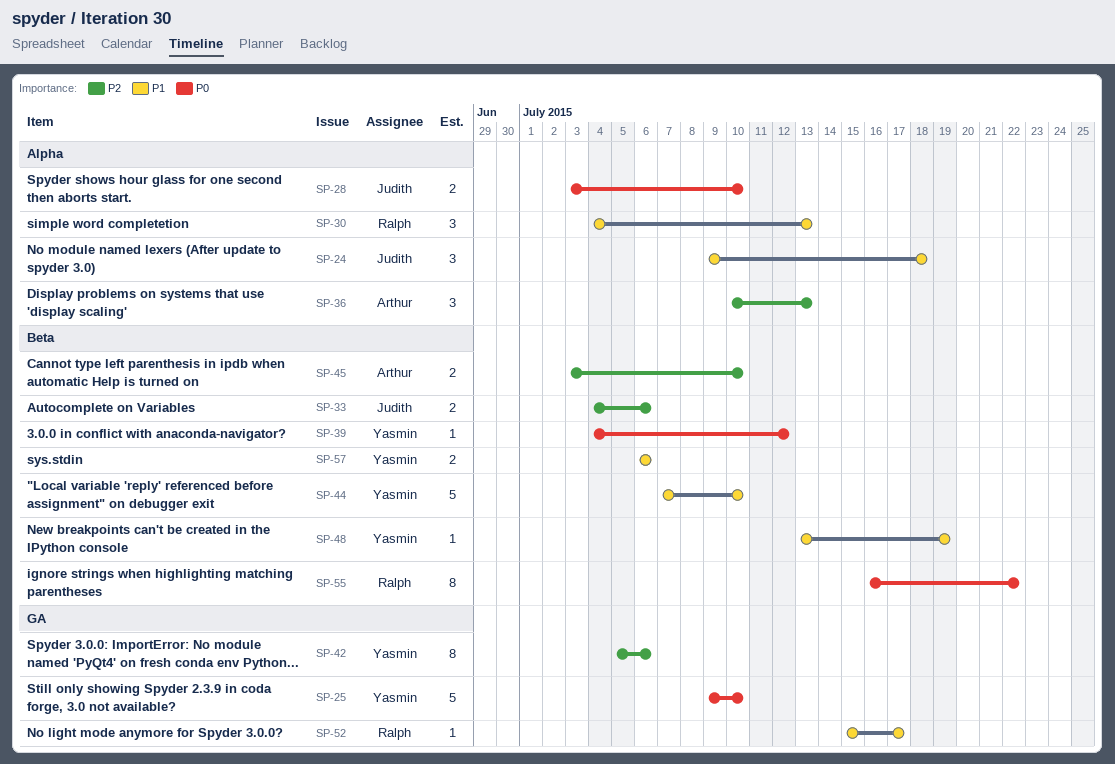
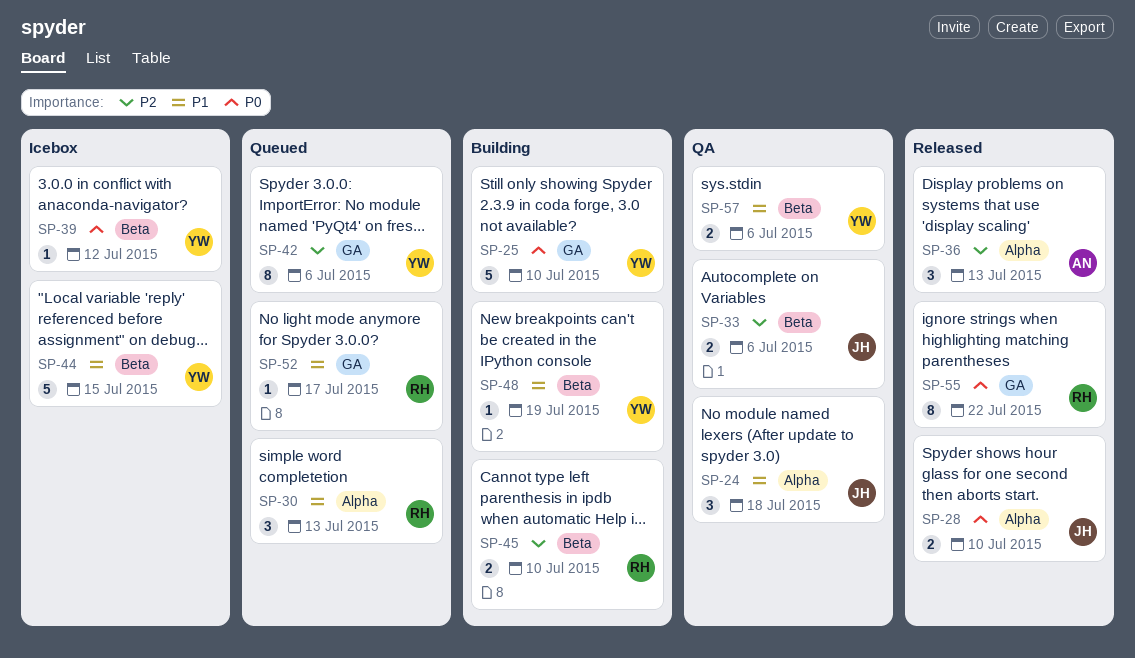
SP-44, due: Jul 10 -> Jul 15
SP-45, owner: Arthur -> Ralph
SP-55, label: Beta -> GA

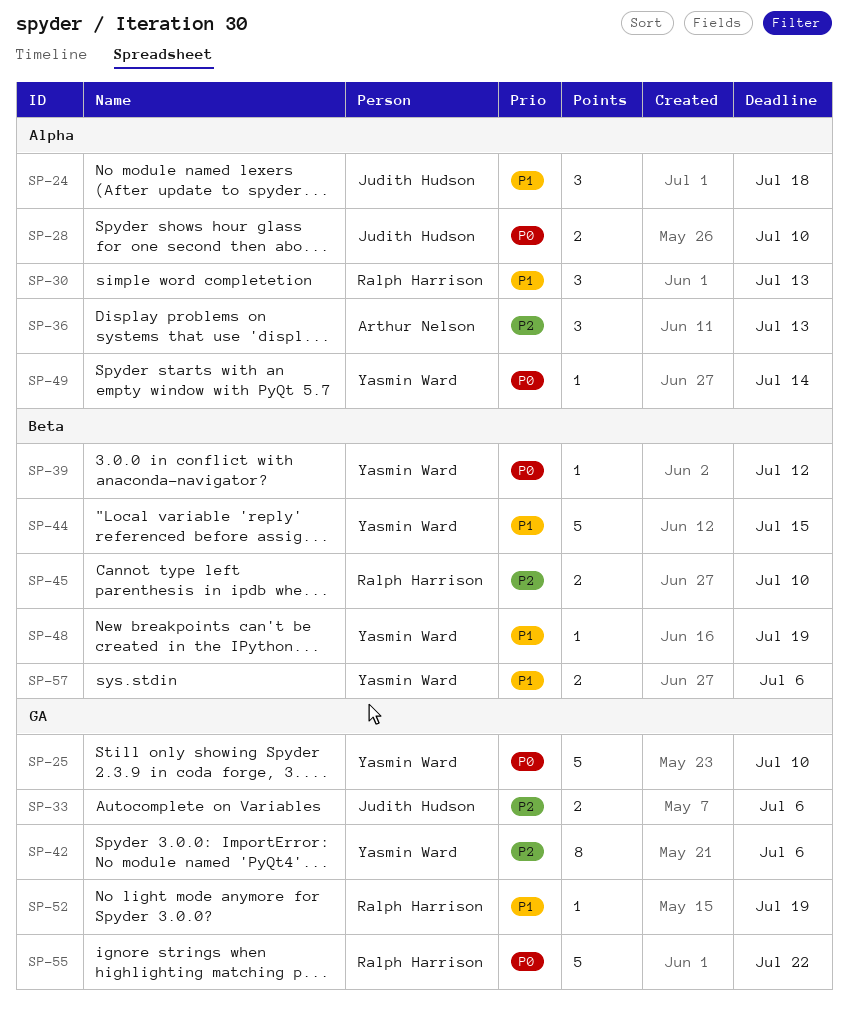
SP-33, label: Beta -> GA
SP-49: none -> present
SP-52, due: Jul 17 -> Jul 19
SP-55, estimate: 8 -> 5

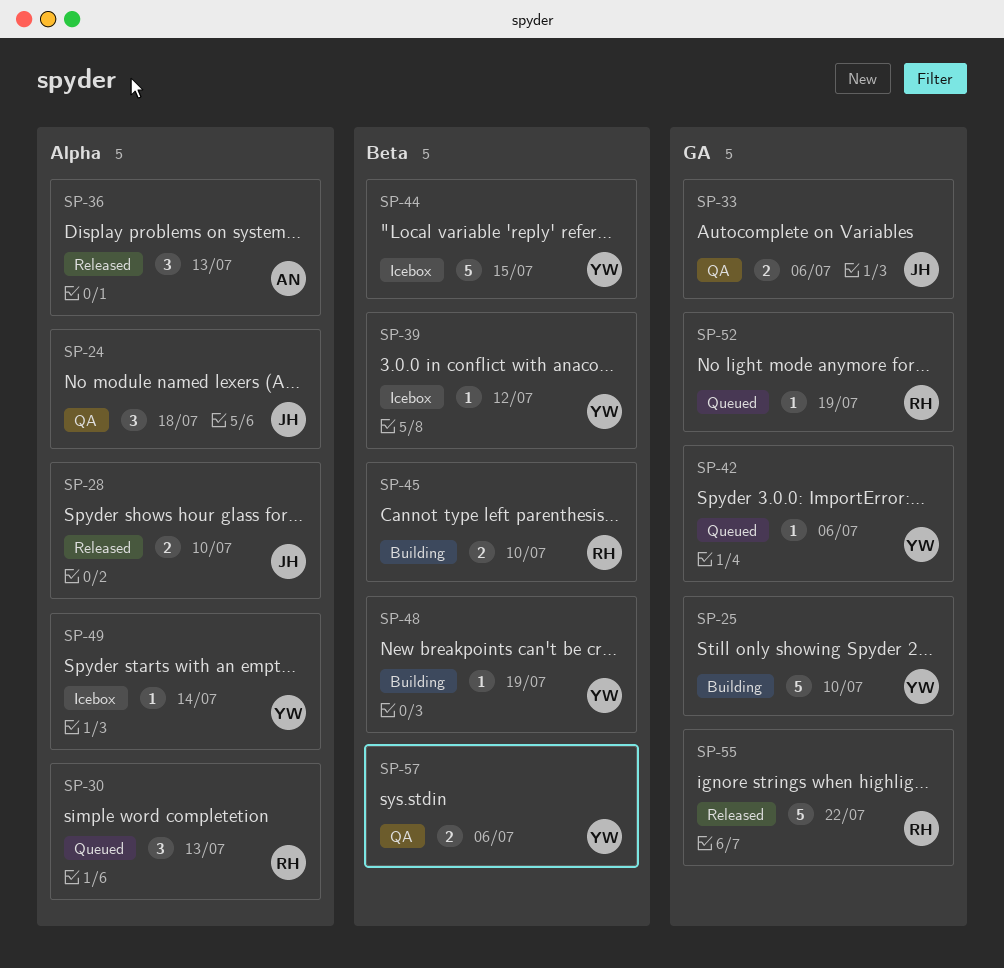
SP-42, estimate: 8 -> 1

